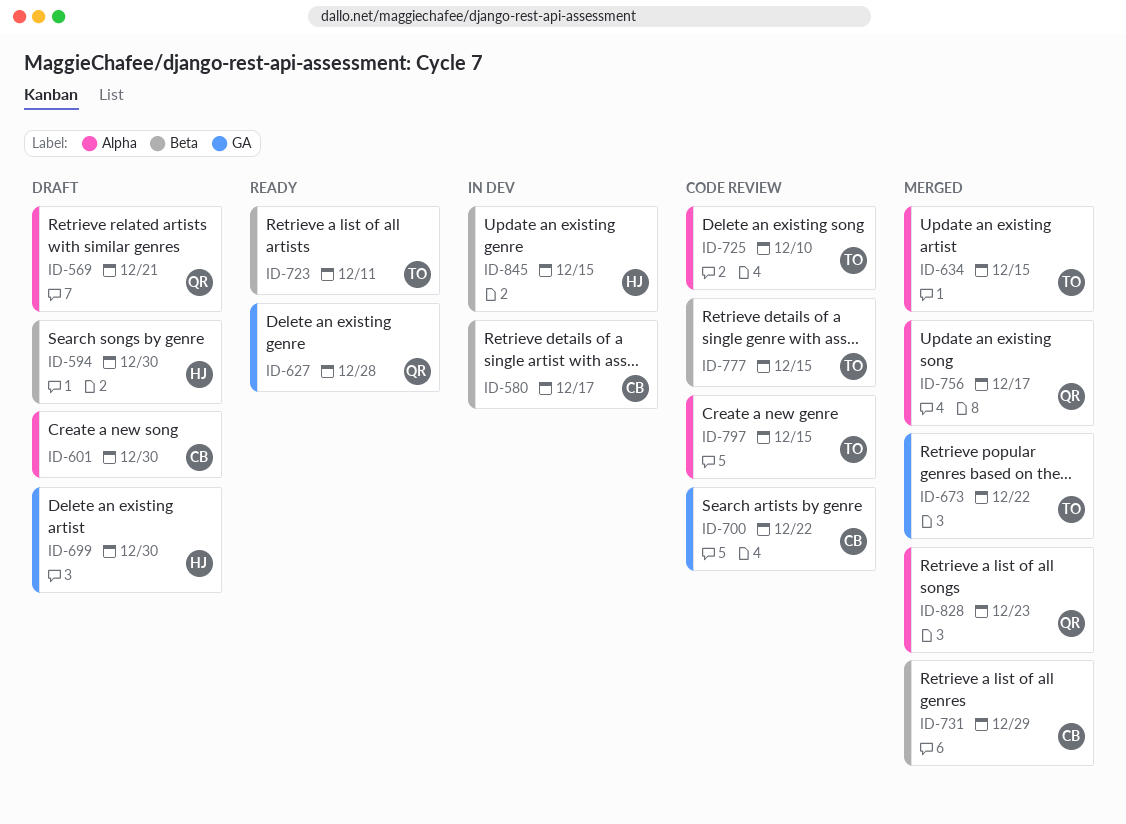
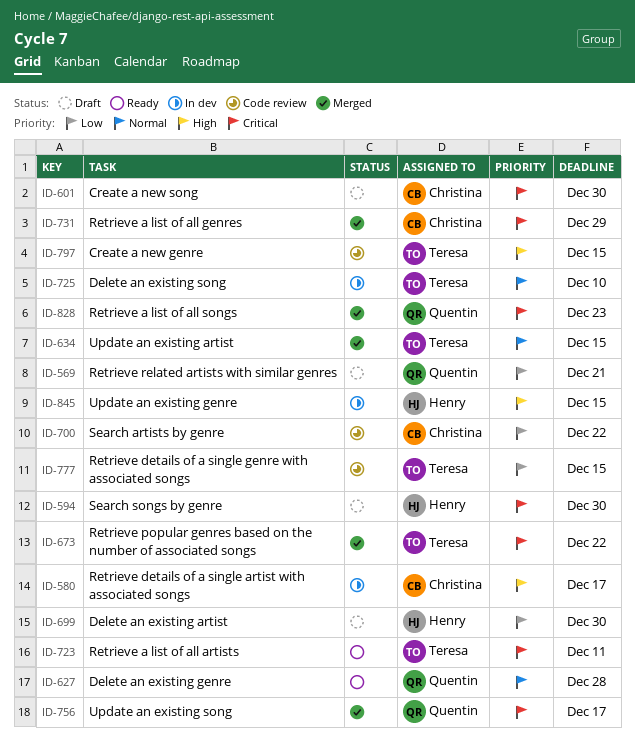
ID-725, status: Code review -> In dev

